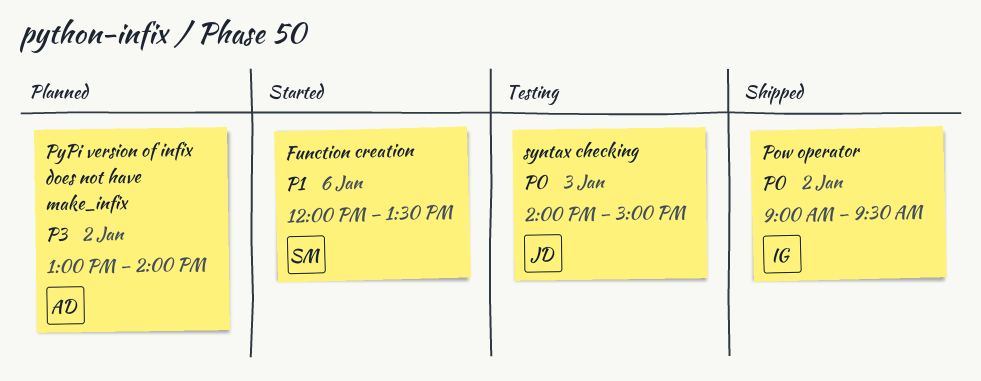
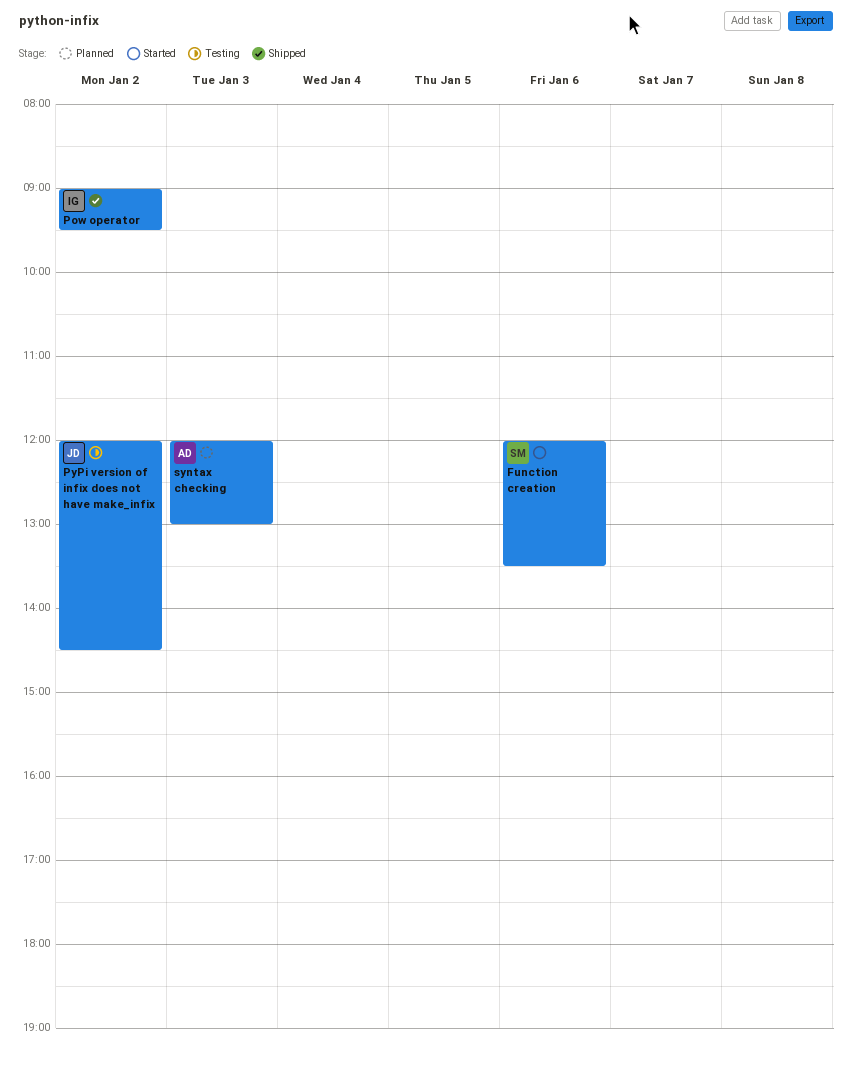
PyPi version of infix does not have make_infix, status: Planned -> Testing
PyPi version of infix does not have make_infix, owner: AD -> JD
PyPi version of infix does not have make_infix, begins: 13:00 -> 12:00
PyPi version of infix does not have make_infix, ends: 14:00 -> 14:30
syntax checking, status: Testing -> Planned
syntax checking, owner: JD -> AD
syntax checking, begins: 14:00 -> 12:00
syntax checking, ends: 15:00 -> 13:00

